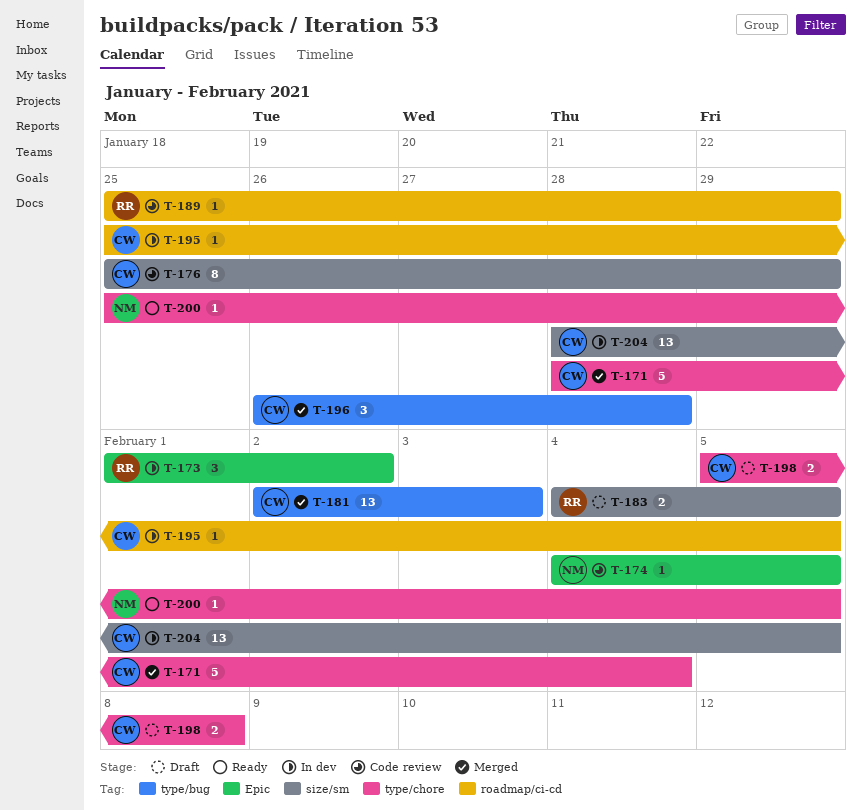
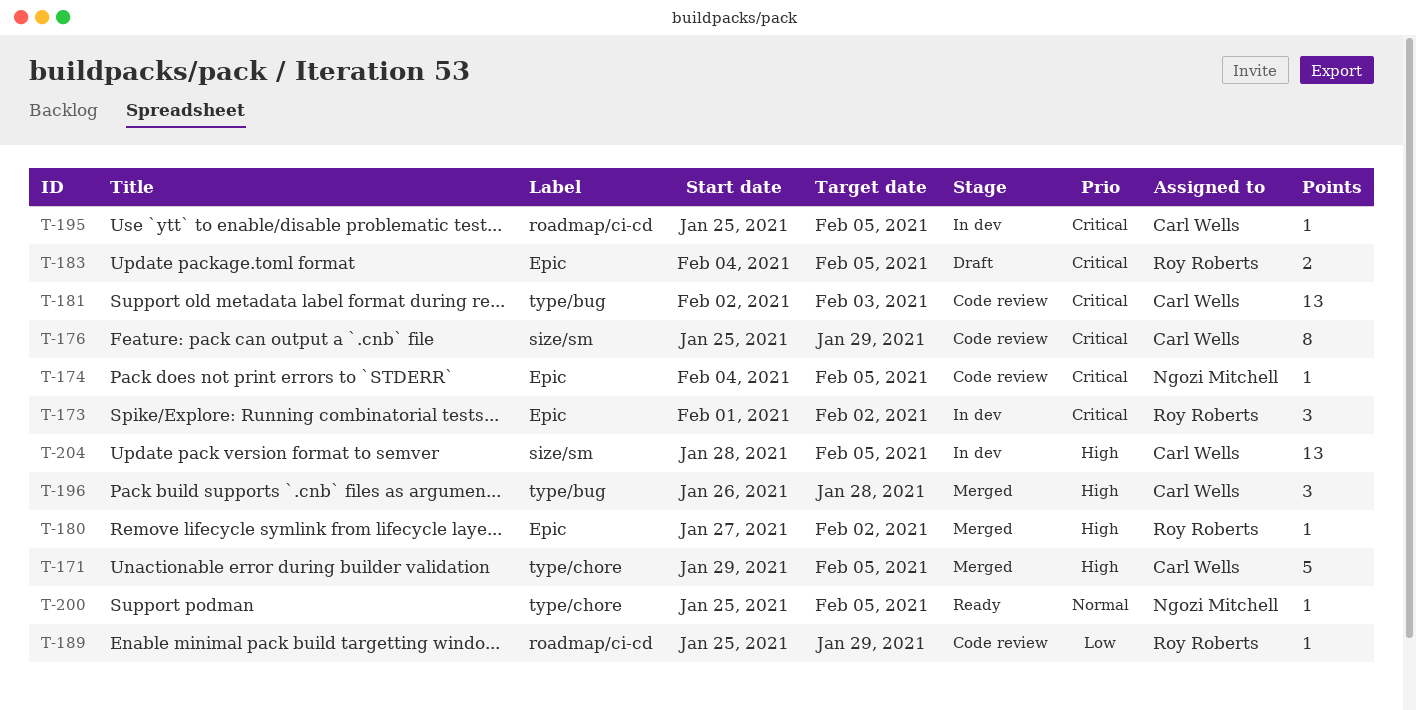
T-171, start: Jan 28 -> Jan 29
T-171, due: Feb 4 -> Feb 5
T-180: none -> present
T-181, status: Merged -> Code review
T-183, label: size/sm -> Epic
T-198: present -> none

